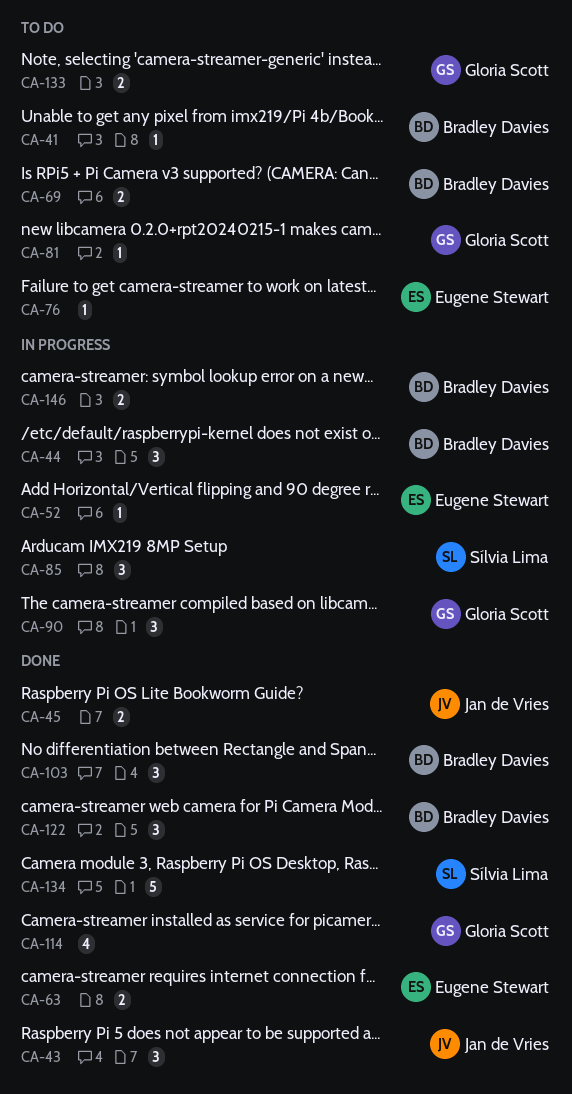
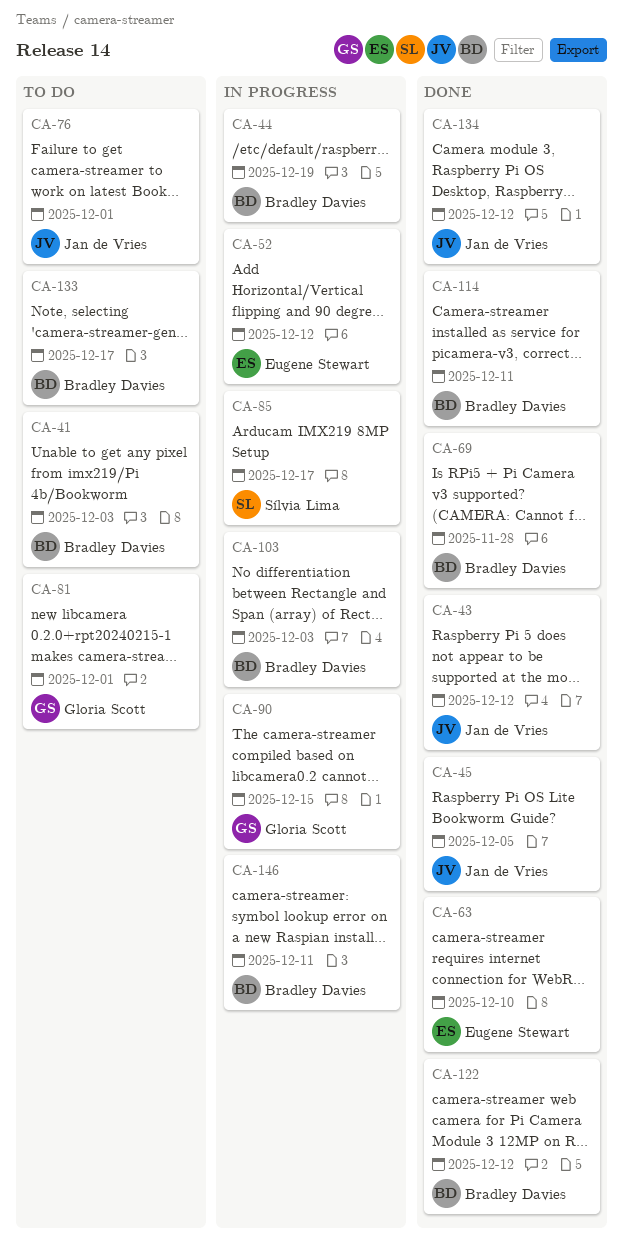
CA-69, status: To do -> Done
CA-76, owner: Eugene Stewart -> Jan de Vries
CA-103, status: Done -> In progress
CA-114, owner: Gloria Scott -> Bradley Davies
CA-133, owner: Gloria Scott -> Bradley Davies
CA-134, owner: Sílvia Lima -> Jan de Vries

